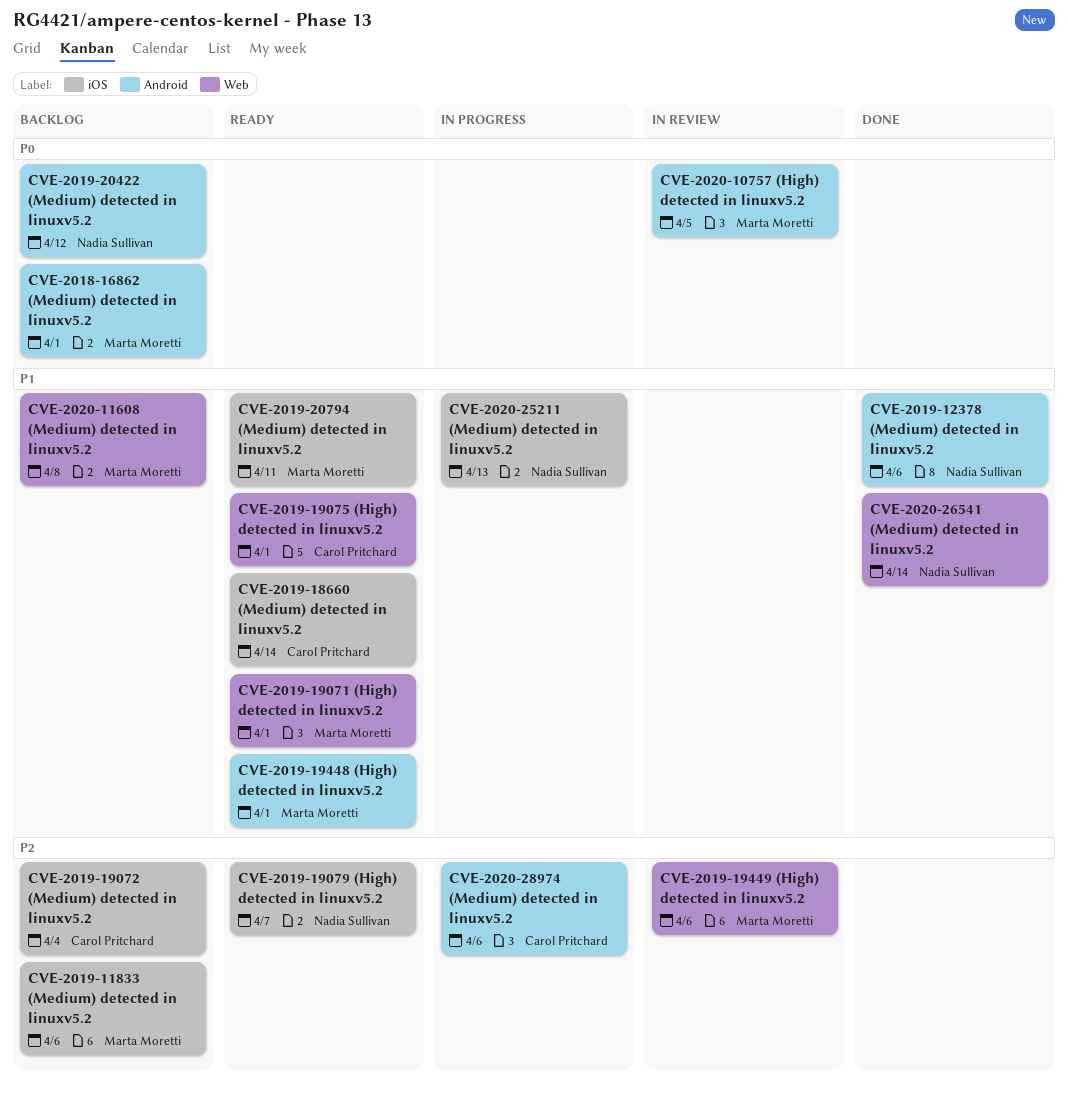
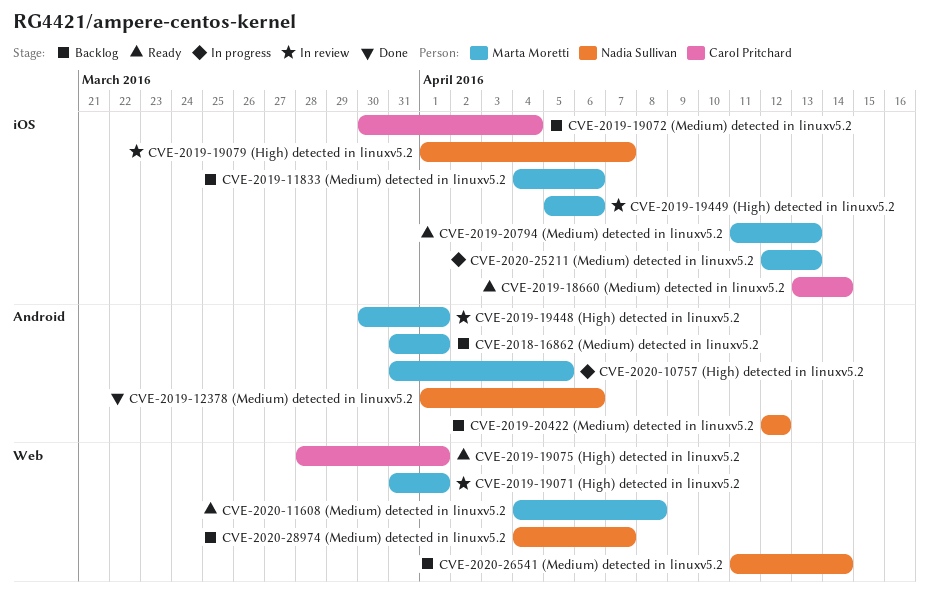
CVE-2019-19071 (High) detected in linuxv5.2, status: Ready -> In review
CVE-2019-19079 (High) detected in linuxv5.2, status: Ready -> In review
CVE-2019-19448 (High) detected in linuxv5.2, status: Ready -> In review
CVE-2019-19449 (High) detected in linuxv5.2, label: Web -> iOS
CVE-2019-20794 (Medium) detected in linuxv5.2, due: Apr 11 -> Apr 13
CVE-2020-10757 (High) detected in linuxv5.2, status: In review -> In progress
CVE-2020-11608 (Medium) detected in linuxv5.2, status: Backlog -> Ready
CVE-2020-25211 (Medium) detected in linuxv5.2, owner: Nadia Sullivan -> Marta Moretti
CVE-2020-26541 (Medium) detected in linuxv5.2, status: Done -> Backlog
CVE-2020-28974 (Medium) detected in linuxv5.2, status: In progress -> Backlog
CVE-2020-28974 (Medium) detected in linuxv5.2, owner: Carol Pritchard -> Nadia Sullivan
CVE-2020-28974 (Medium) detected in linuxv5.2, label: Android -> Web
CVE-2020-28974 (Medium) detected in linuxv5.2, due: Apr 6 -> Apr 7

